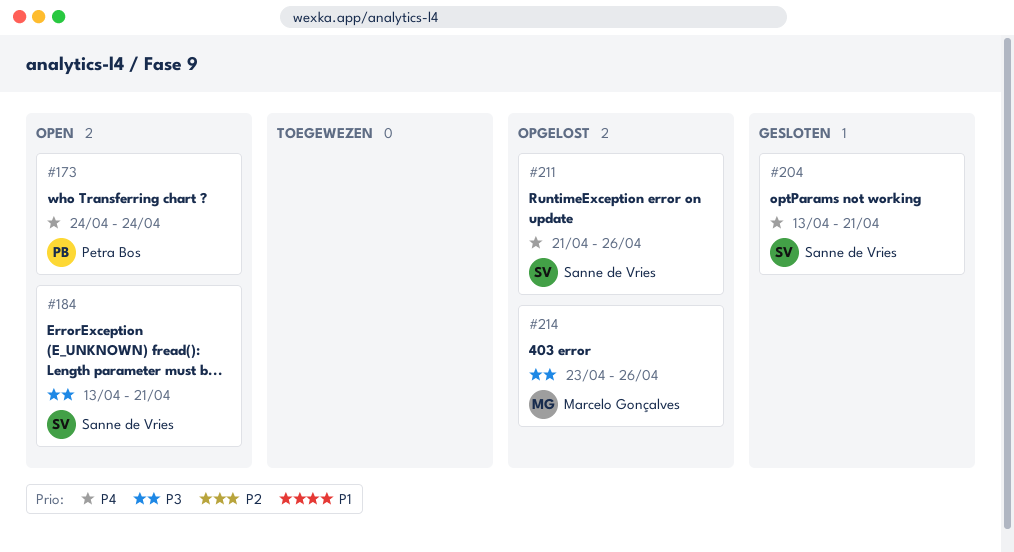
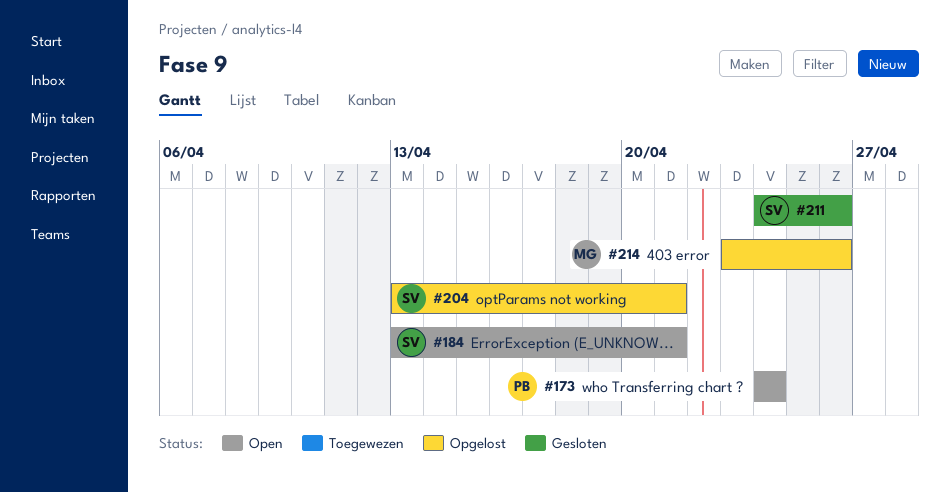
#204, status: Gesloten -> Opgelost
#211, status: Opgelost -> Gesloten
#211, start: Apr 21 -> Apr 24

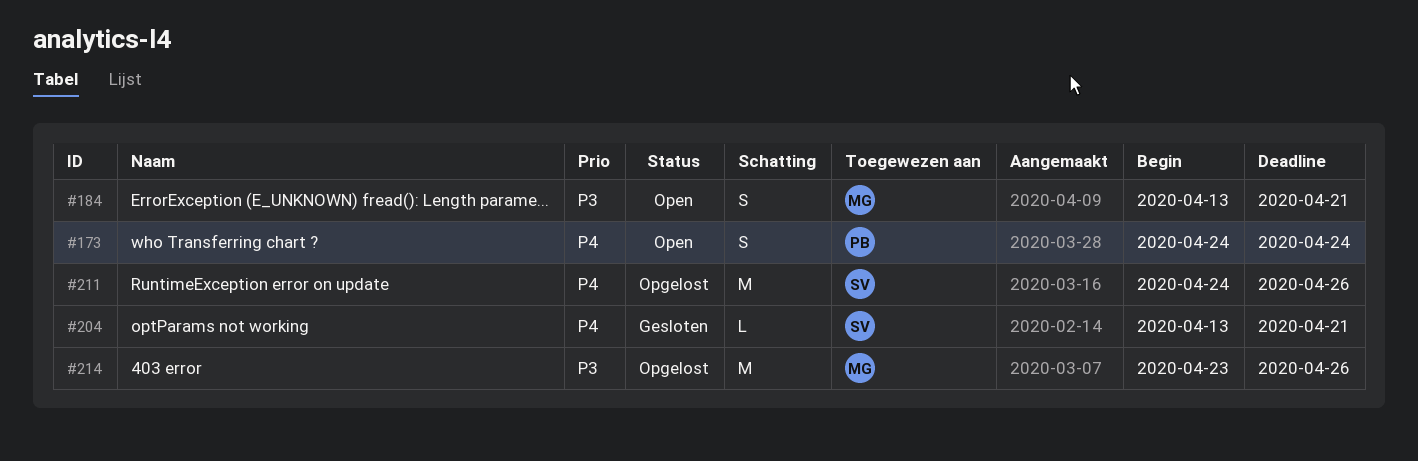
#184, owner: SV -> MG
#204, status: Opgelost -> Gesloten
#211, status: Gesloten -> Opgelost

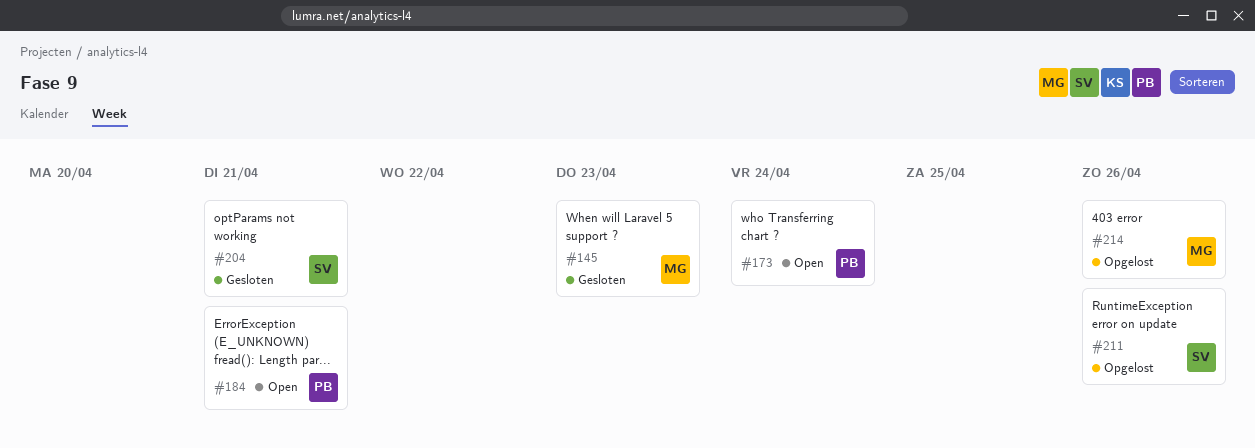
#145: none -> present
#184, owner: MG -> PB

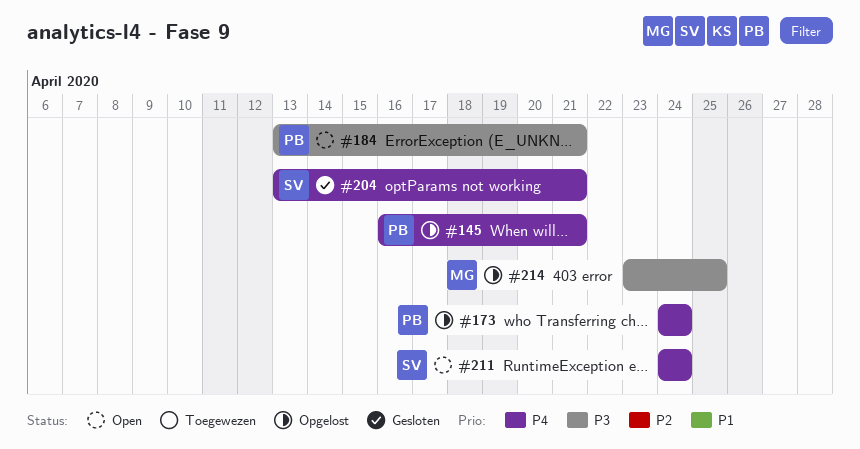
#145, status: Gesloten -> Opgelost
#145, owner: MG -> PB
#145, due: Apr 23 -> Apr 21
#173, status: Open -> Opgelost
#211, status: Opgelost -> Open
#211, due: Apr 26 -> Apr 24
#214, due: Apr 26 -> Apr 25

